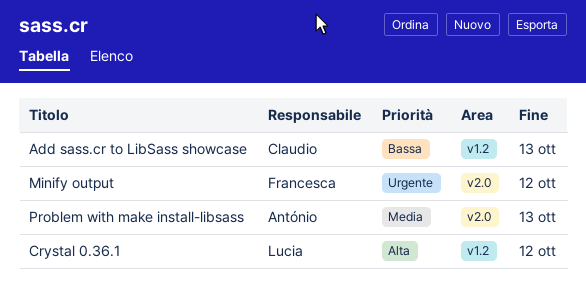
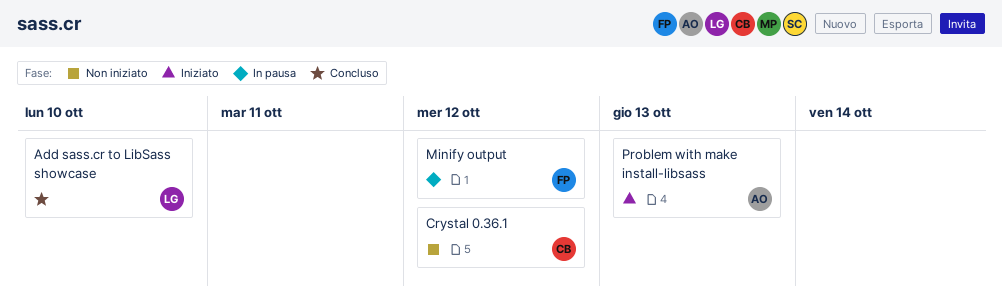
Add sass.cr to LibSass showcase, owner: Claudio -> Lucia
Add sass.cr to LibSass showcase, due: Oct 13 -> Oct 10
Crystal 0.36.1, owner: Lucia -> Claudio

